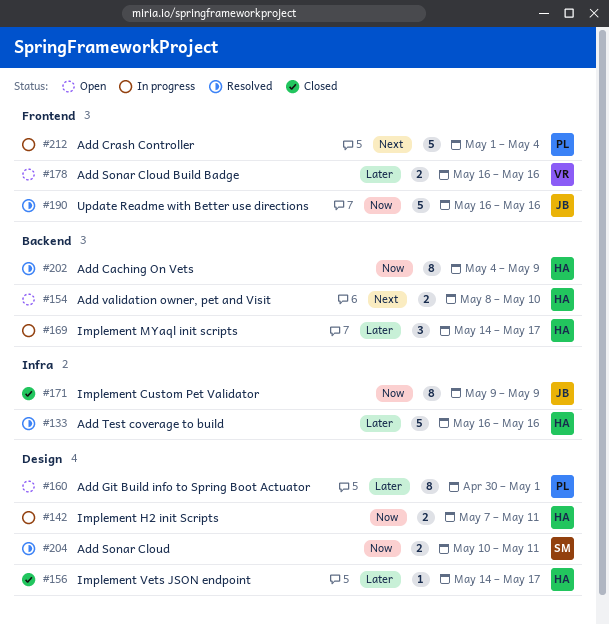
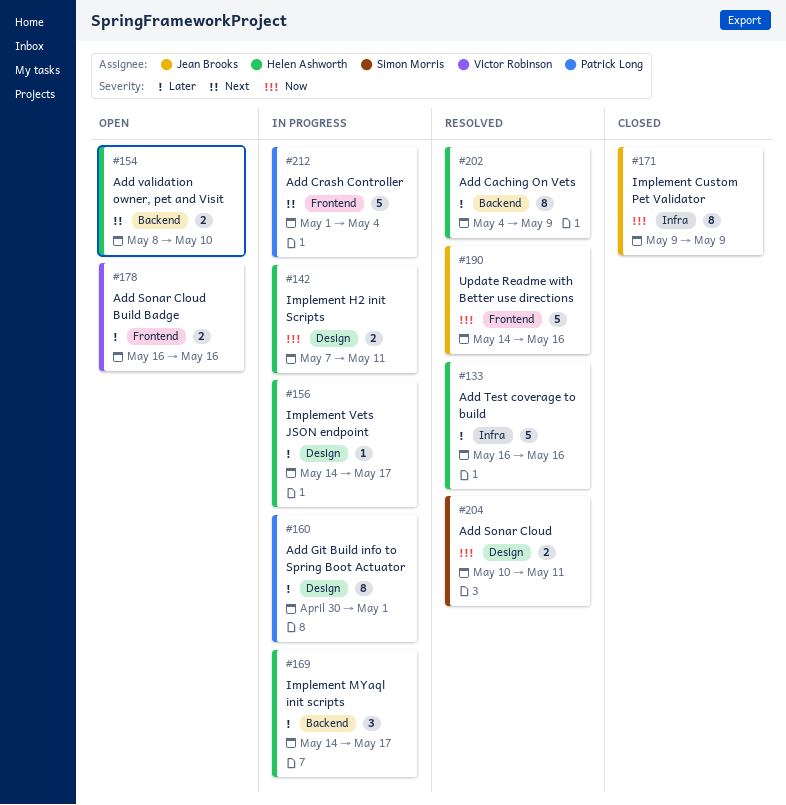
#156, status: Closed -> In progress
#160, status: Open -> In progress
#190, start: May 16 -> May 14
#202, priority: Now -> Later

